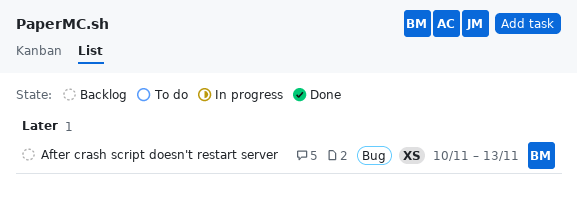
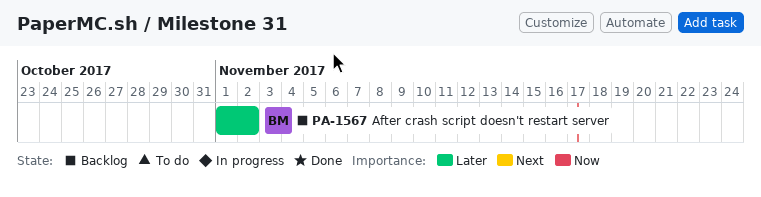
After crash script doesn't restart server, start: Nov 10 -> Nov 1
After crash script doesn't restart server, due: Nov 13 -> Nov 2

